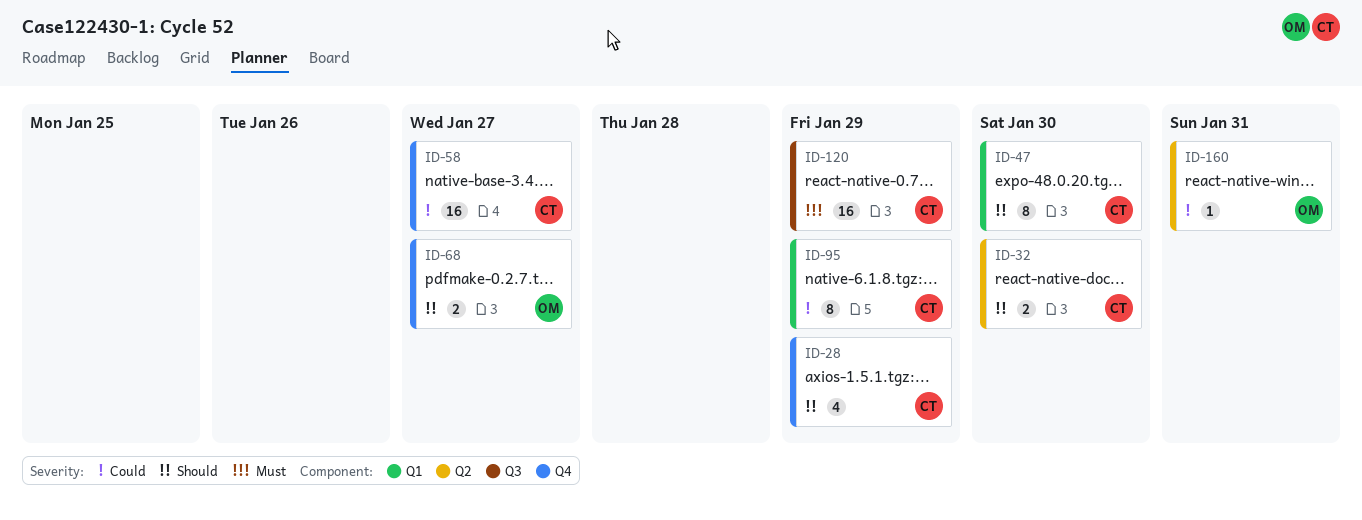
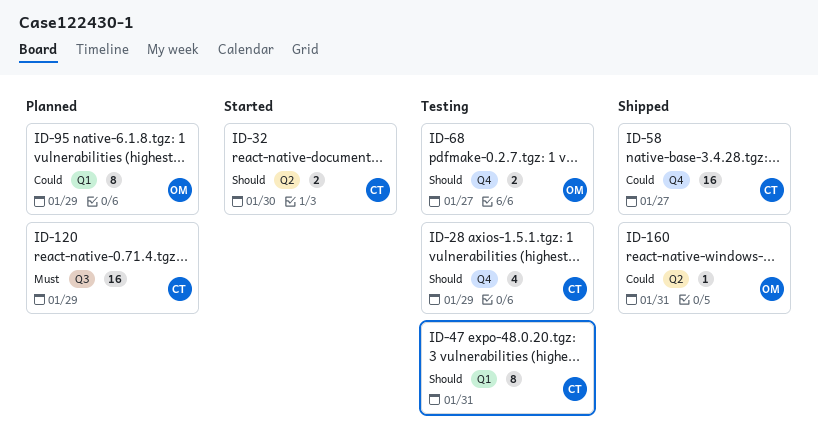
ID-47, due: Jan 30 -> Jan 31
ID-95, owner: CT -> OM

